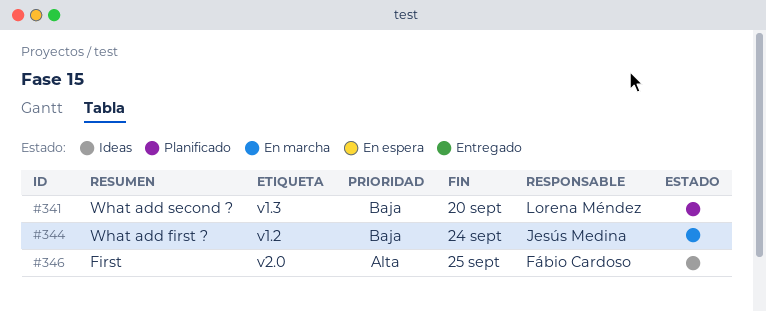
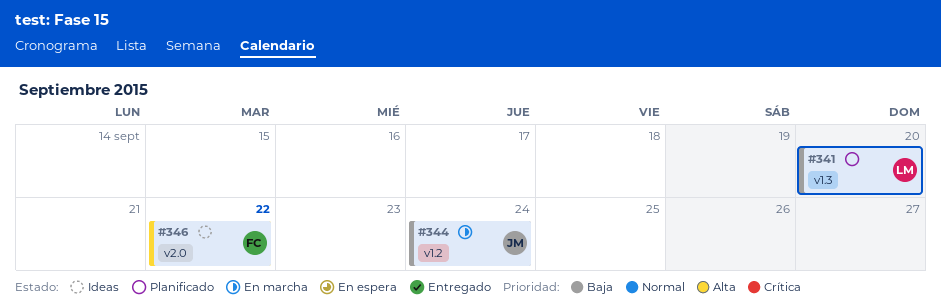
#346, due: Sep 25 -> Sep 22

